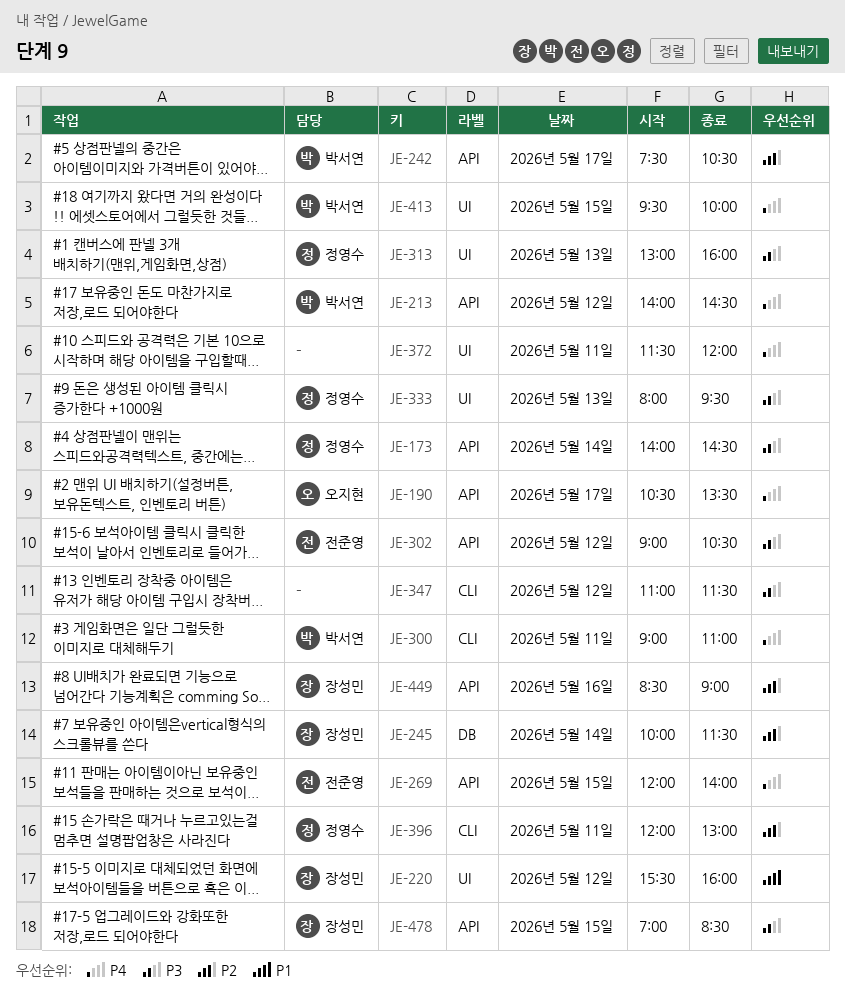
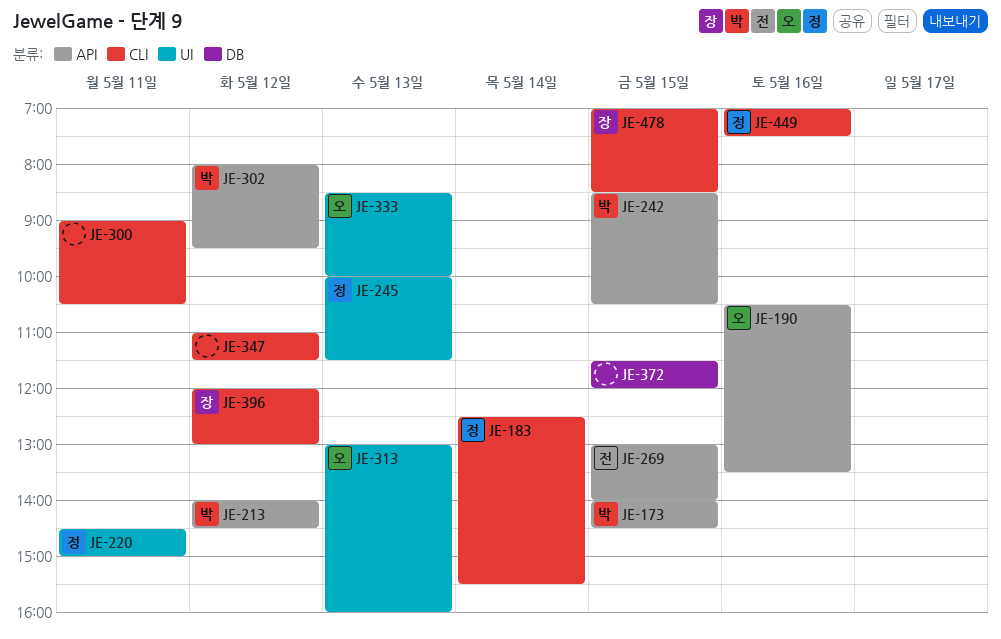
JE-173, owner: 정영수 -> 박서연
JE-173, day: May 14 -> May 15
JE-183: none -> present
JE-190, day: May 17 -> May 16
JE-220, owner: 장성민 -> 정영수
JE-220, day: May 12 -> May 11
JE-220, begins: 15:30 -> 14:30
JE-220, ends: 16:00 -> 15:00
JE-242, day: May 17 -> May 15
JE-242, begins: 07:30 -> 08:30
JE-245, owner: 장성민 -> 정영수
JE-245, label: DB -> UI
JE-245, day: May 14 -> May 13
JE-269, begins: 12:00 -> 13:00
JE-300, owner: 박서연 -> none
JE-300, ends: 11:00 -> 10:30
JE-302, owner: 전준영 -> 박서연
JE-302, begins: 09:00 -> 08:00
JE-302, ends: 10:30 -> 09:30
JE-313, owner: 정영수 -> 오지현
JE-333, owner: 정영수 -> 오지현
JE-333, begins: 08:00 -> 08:30
JE-333, ends: 09:30 -> 10:00
JE-372, label: UI -> DB
JE-372, day: May 11 -> May 15
JE-396, owner: 정영수 -> 장성민
JE-396, day: May 11 -> May 12
JE-413: present -> none
JE-449, owner: 장성민 -> 정영수
JE-449, label: API -> CLI
JE-449, begins: 08:30 -> 07:00
JE-449, ends: 09:00 -> 07:30
JE-478, label: API -> CLI

